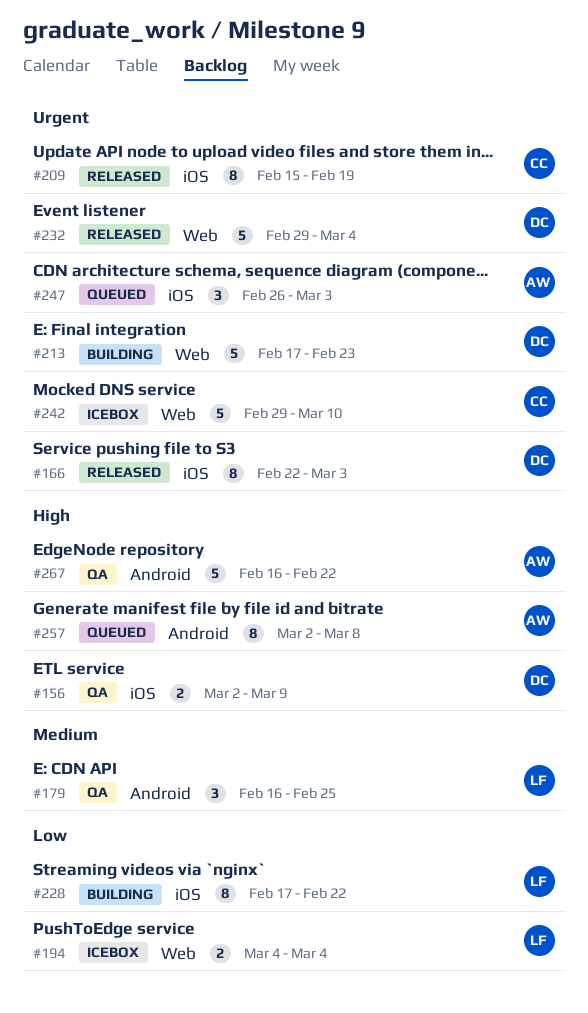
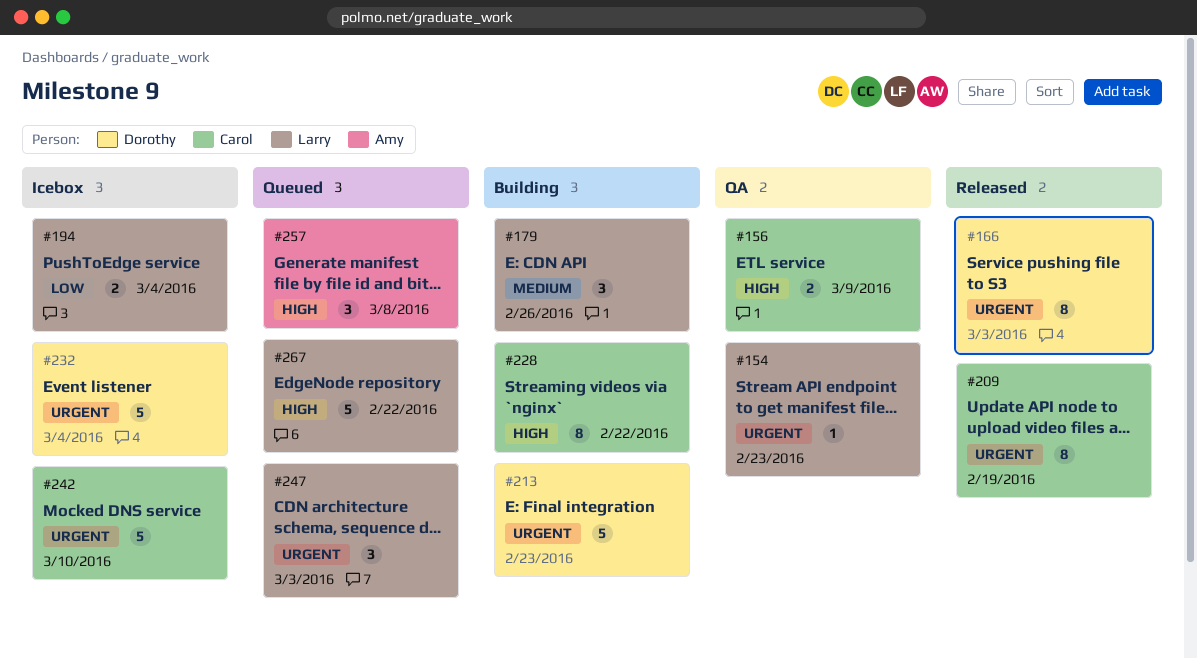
#154: none -> present
#156, owner: Dorothy -> Carol
#179, status: QA -> Building
#179, due: Feb 25 -> Feb 26
#228, owner: Larry -> Carol
#228, priority: Low -> High
#232, status: Released -> Icebox
#247, owner: Amy -> Larry
#257, estimate: 8 -> 3
#267, status: QA -> Queued
#267, owner: Amy -> Larry

